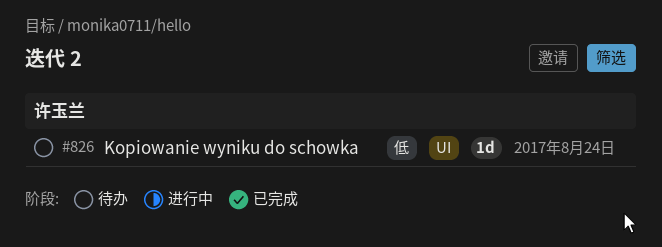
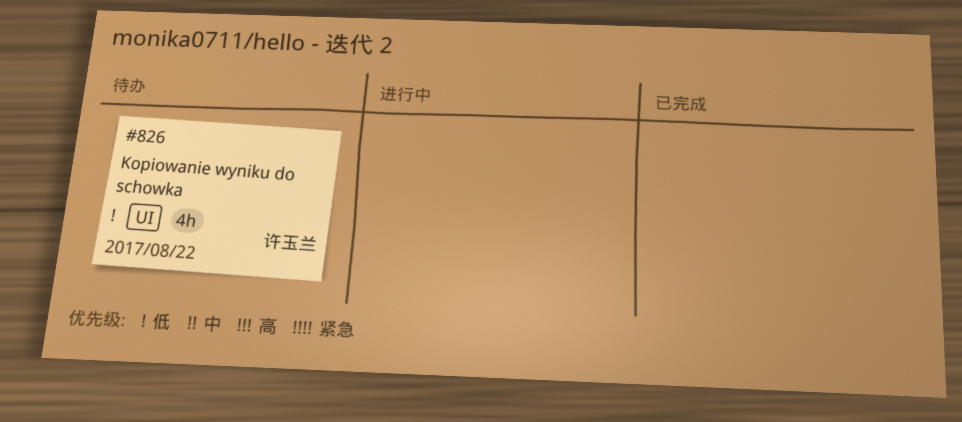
#826, estimate: 1d -> 4h
#826, due: Aug 24 -> Aug 22

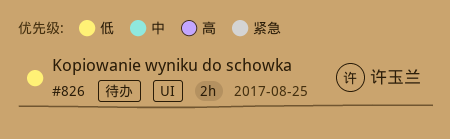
#826, estimate: 4h -> 2h
#826, due: Aug 22 -> Aug 25

